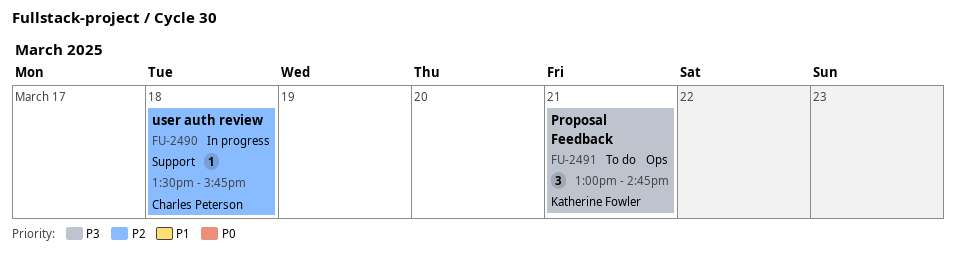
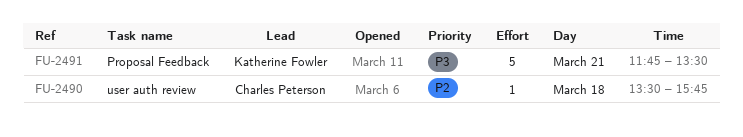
FU-2491, estimate: 3 -> 5
FU-2491, begins: 13:00 -> 11:45
FU-2491, ends: 14:45 -> 13:30

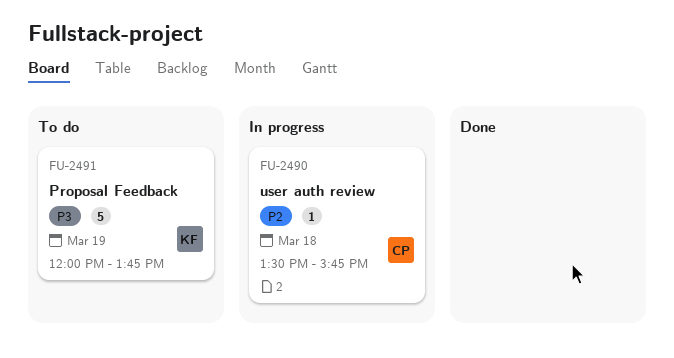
FU-2491, day: Mar 21 -> Mar 19
FU-2491, begins: 11:45 -> 12:00
FU-2491, ends: 13:30 -> 13:45

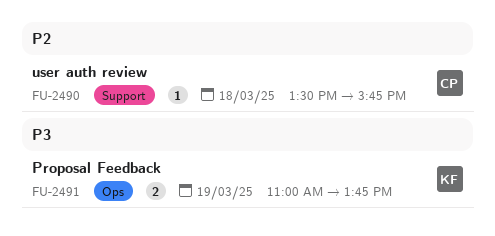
FU-2491, estimate: 5 -> 2
FU-2491, begins: 12:00 -> 11:00

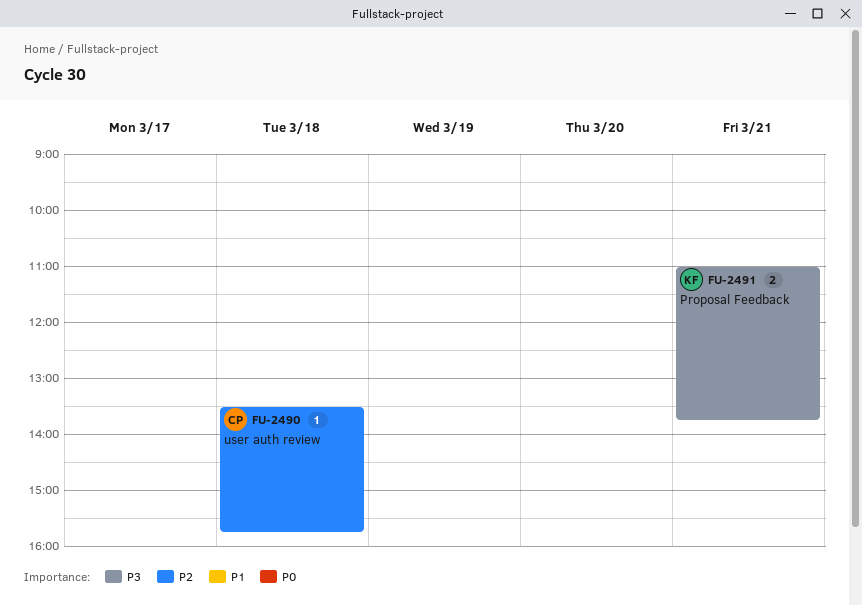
FU-2491, day: Mar 19 -> Mar 21

